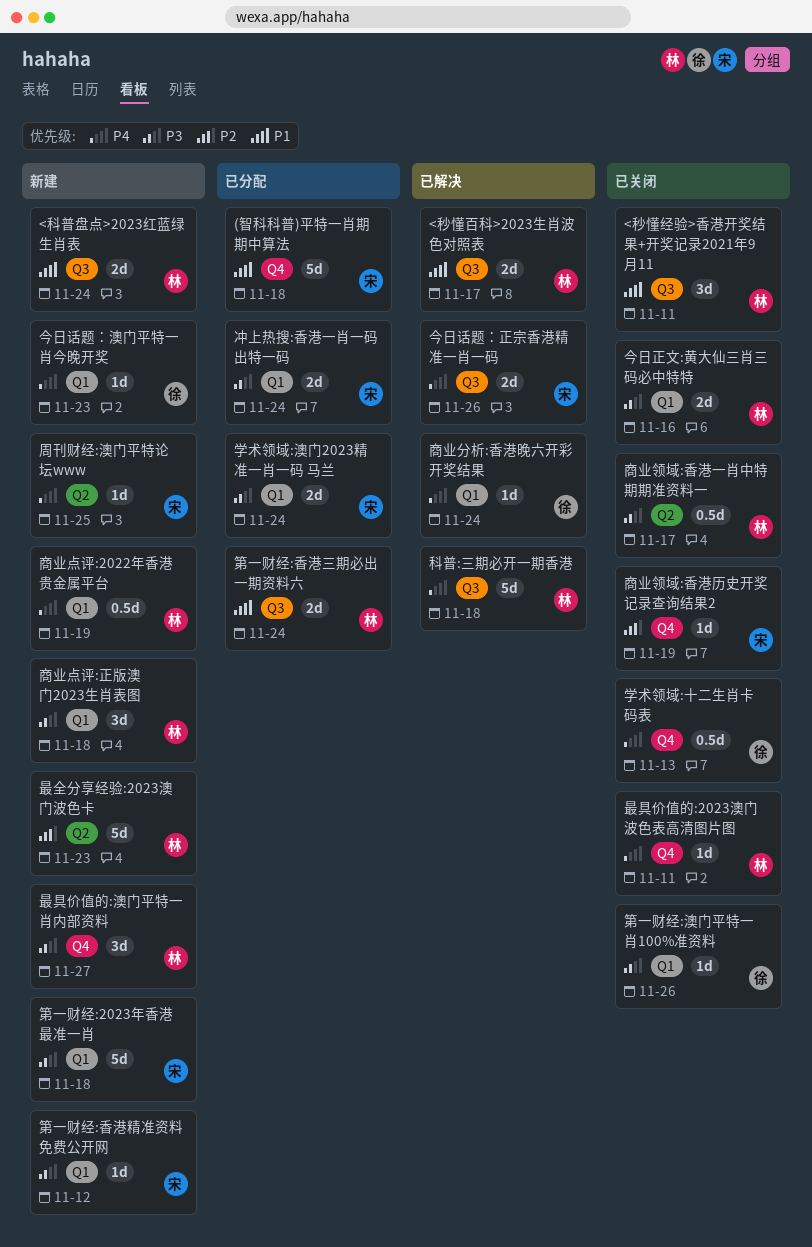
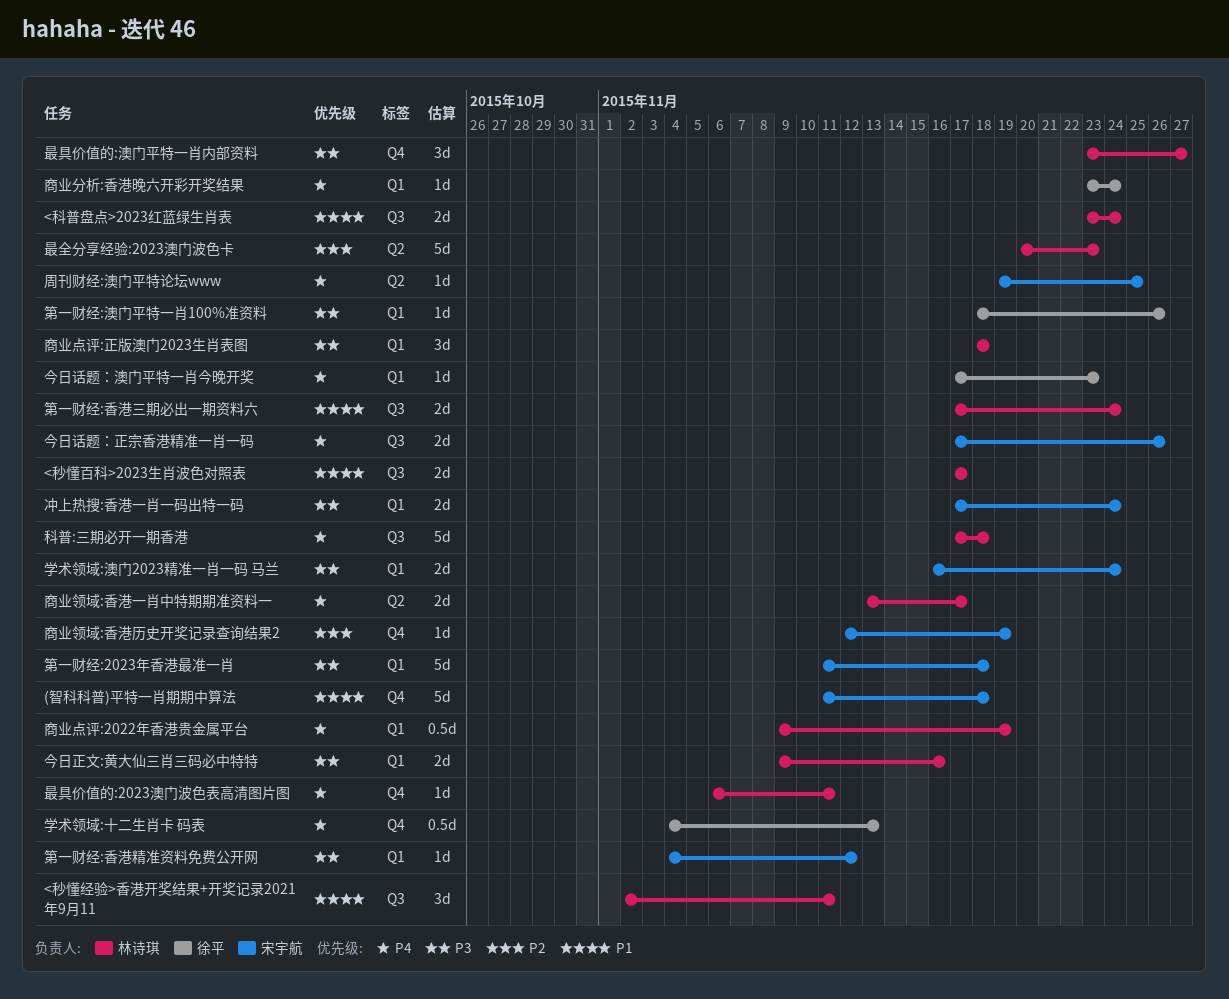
商业领域:香港一肖中特期期准资料一, priority: P3 -> P4
商业领域:香港一肖中特期期准资料一, estimate: 0.5d -> 2d

